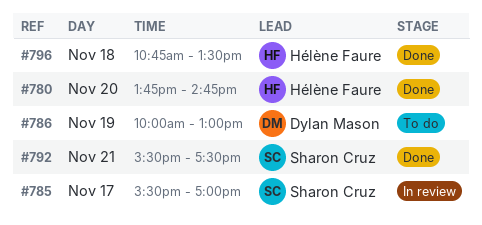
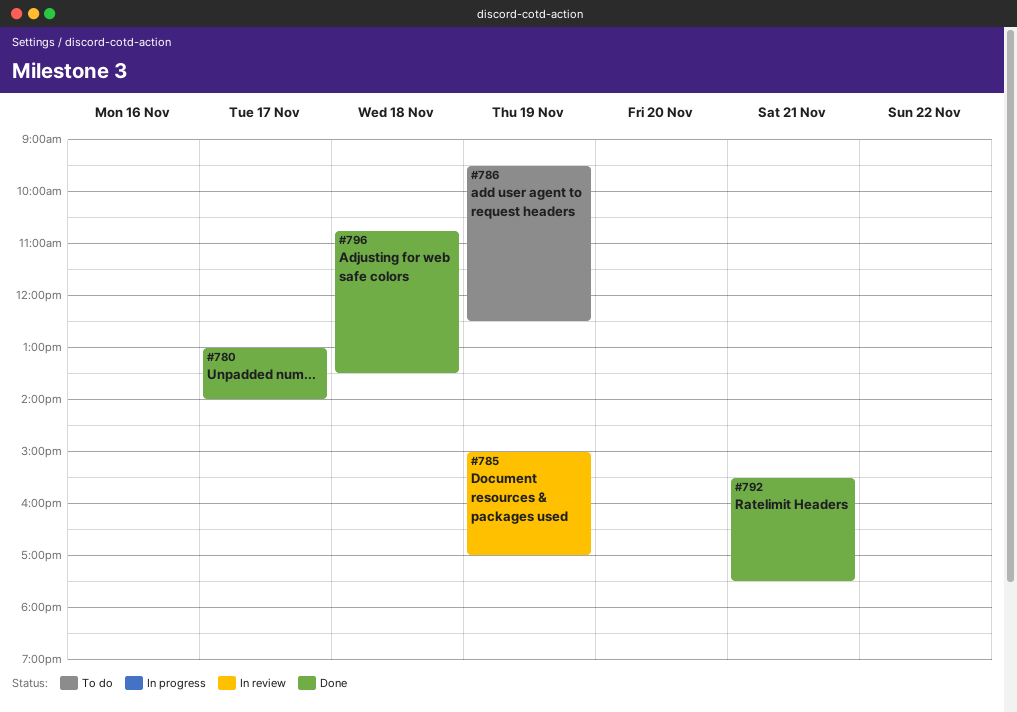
#780, day: Nov 20 -> Nov 17
#780, begins: 13:45 -> 13:00
#780, ends: 14:45 -> 14:00
#785, day: Nov 17 -> Nov 19
#785, begins: 15:30 -> 15:00
#786, begins: 10:00 -> 09:30
#786, ends: 13:00 -> 12:30

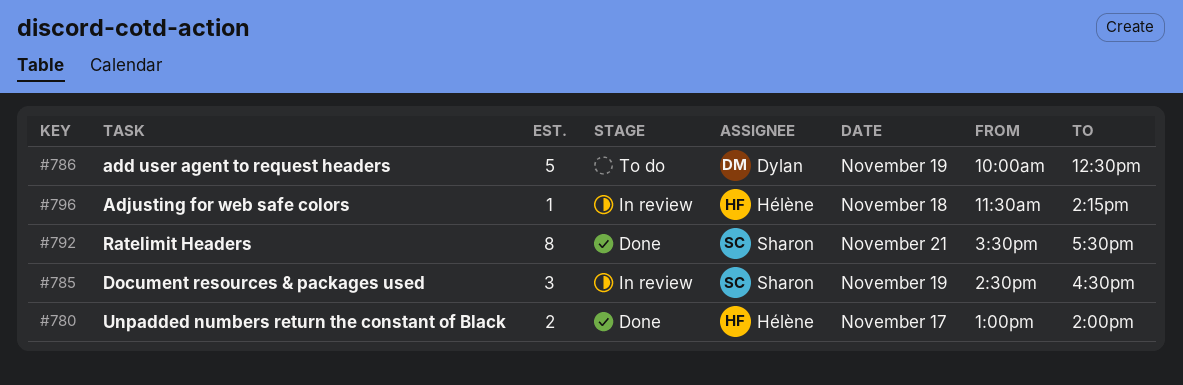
#785, begins: 15:00 -> 14:30
#785, ends: 17:00 -> 16:30
#786, begins: 09:30 -> 10:00
#796, status: Done -> In review
#796, begins: 10:45 -> 11:30
#796, ends: 13:30 -> 14:15

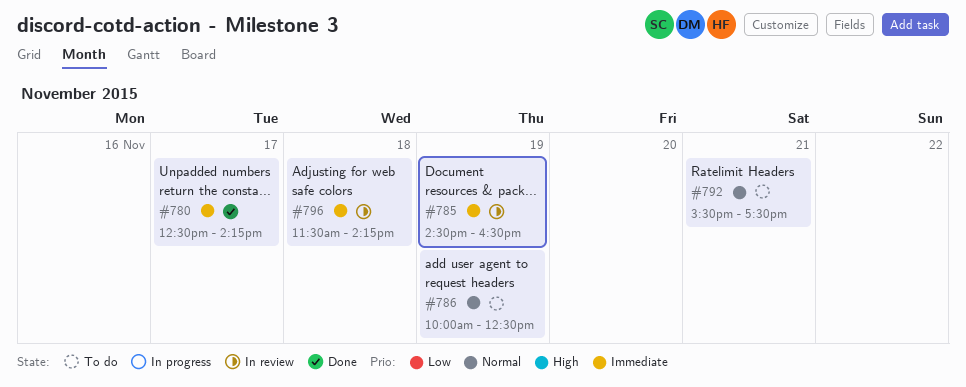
#780, begins: 13:00 -> 12:30
#780, ends: 14:00 -> 14:15
#792, status: Done -> To do

